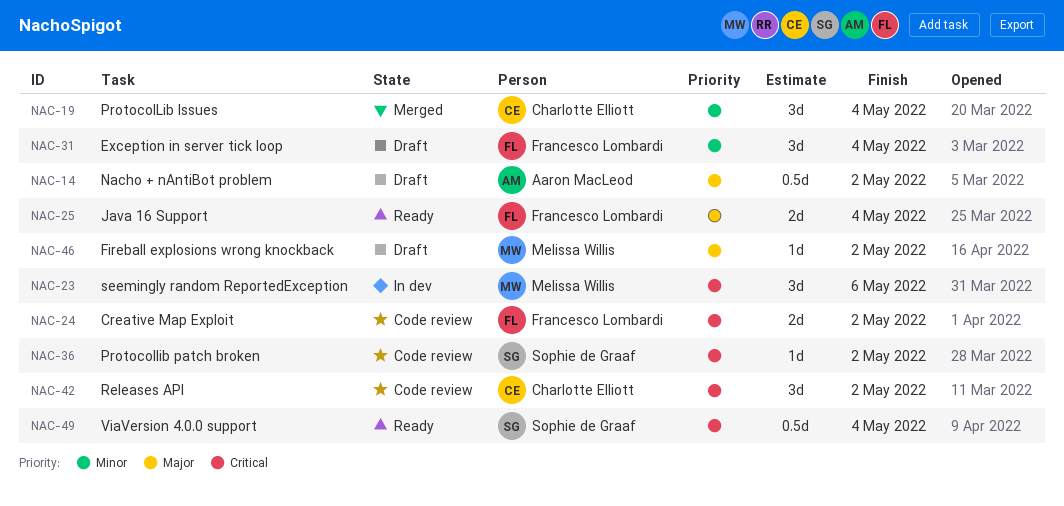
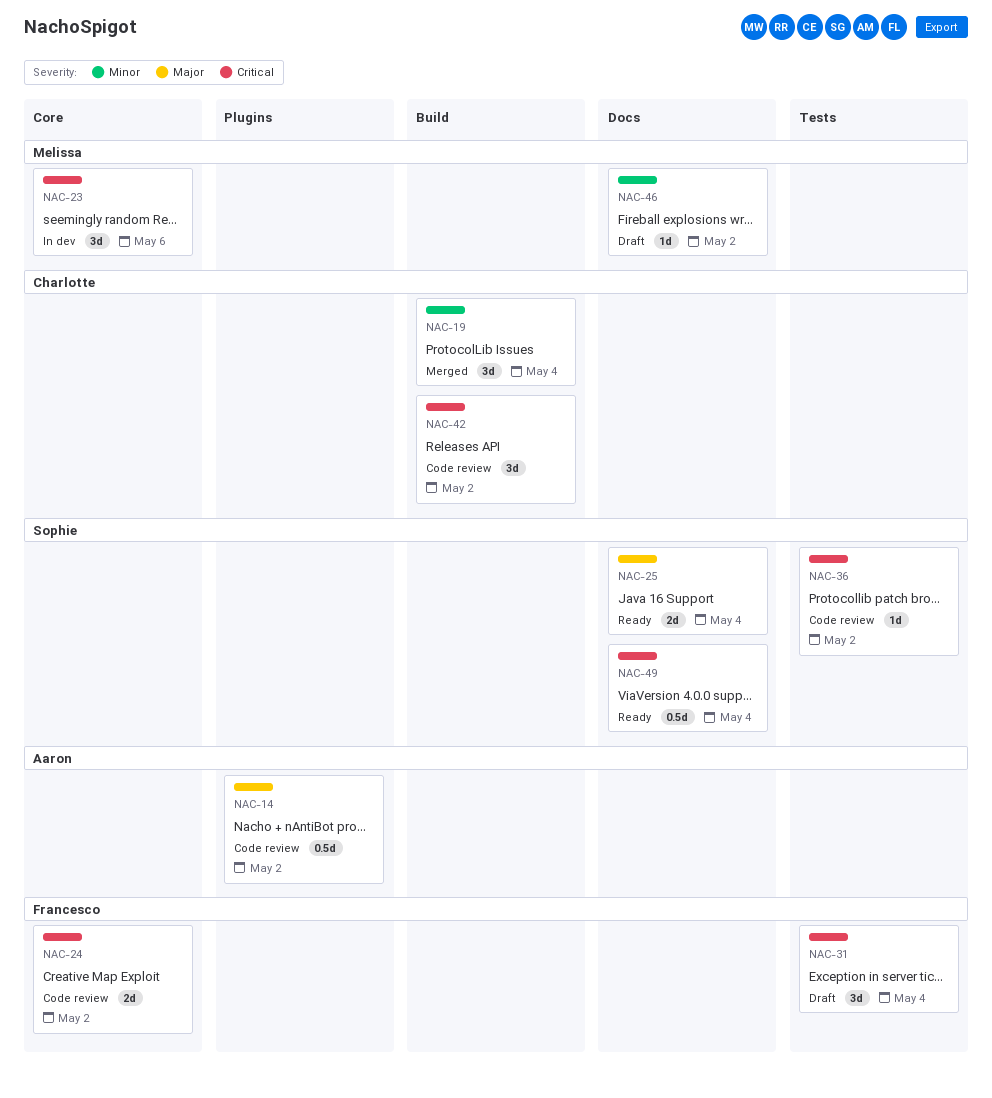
NAC-14, status: Draft -> Code review
NAC-25, owner: Francesco Lombardi -> Sophie de Graaf
NAC-31, priority: Minor -> Critical
NAC-46, priority: Major -> Minor

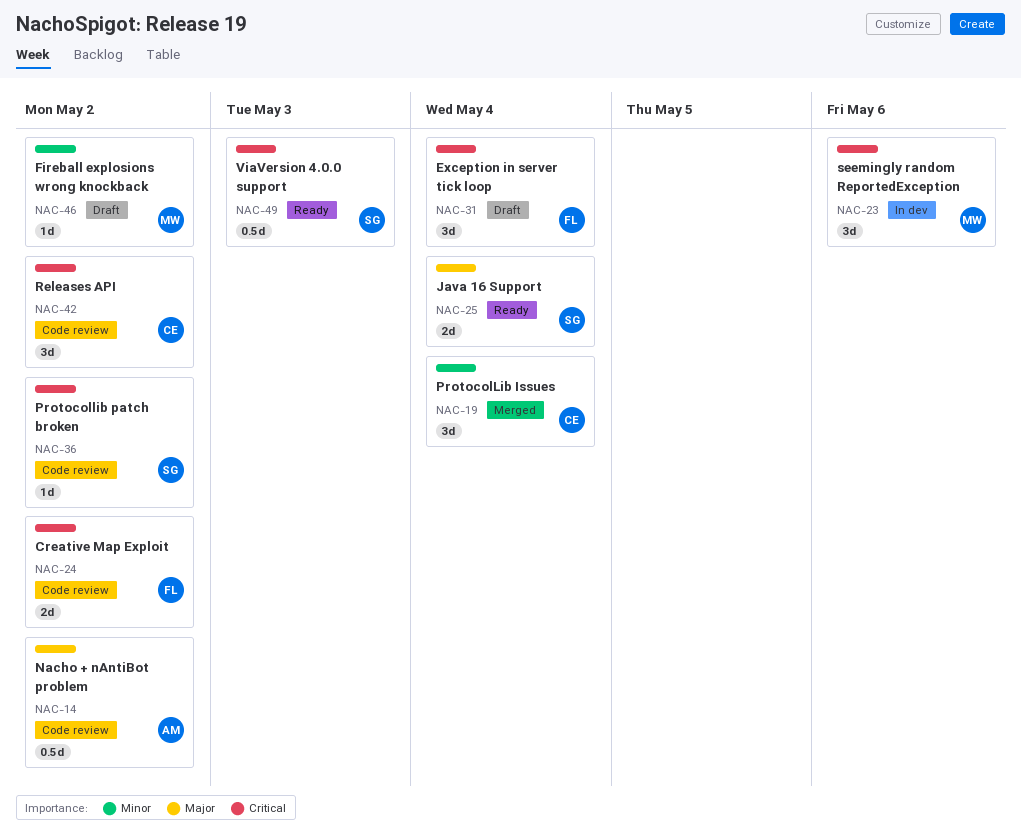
NAC-49, due: May 4 -> May 3

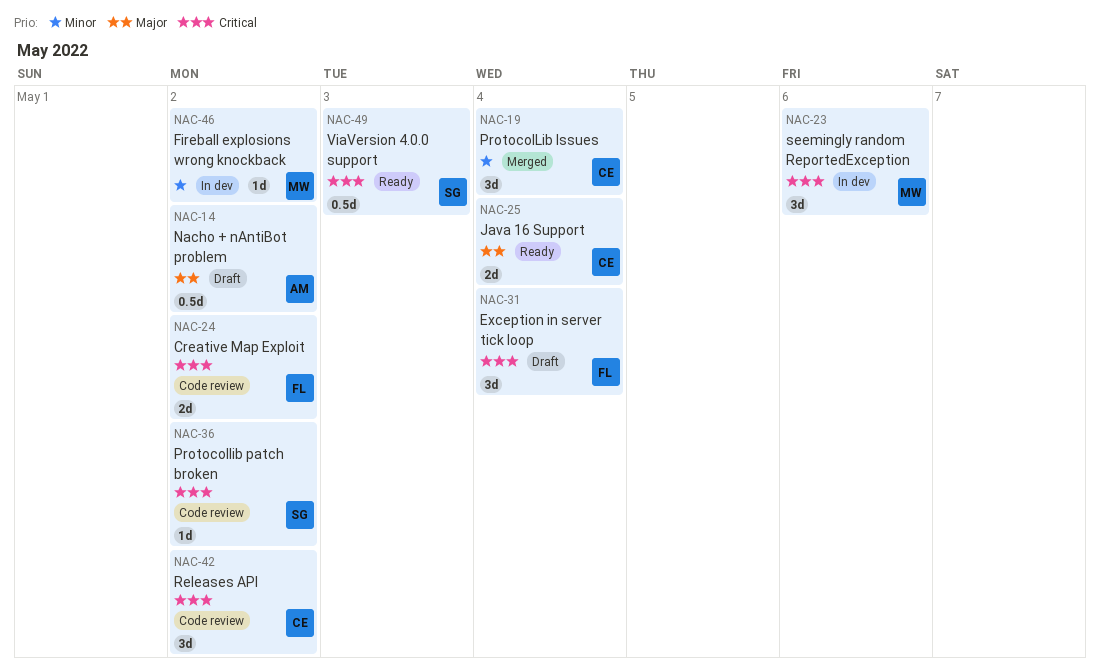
NAC-14, status: Code review -> Draft
NAC-25, owner: SG -> CE
NAC-46, status: Draft -> In dev

